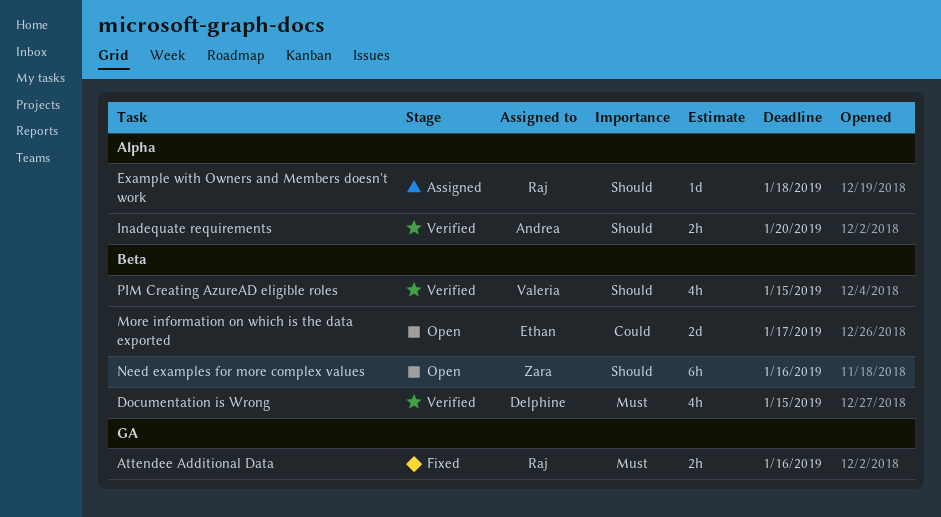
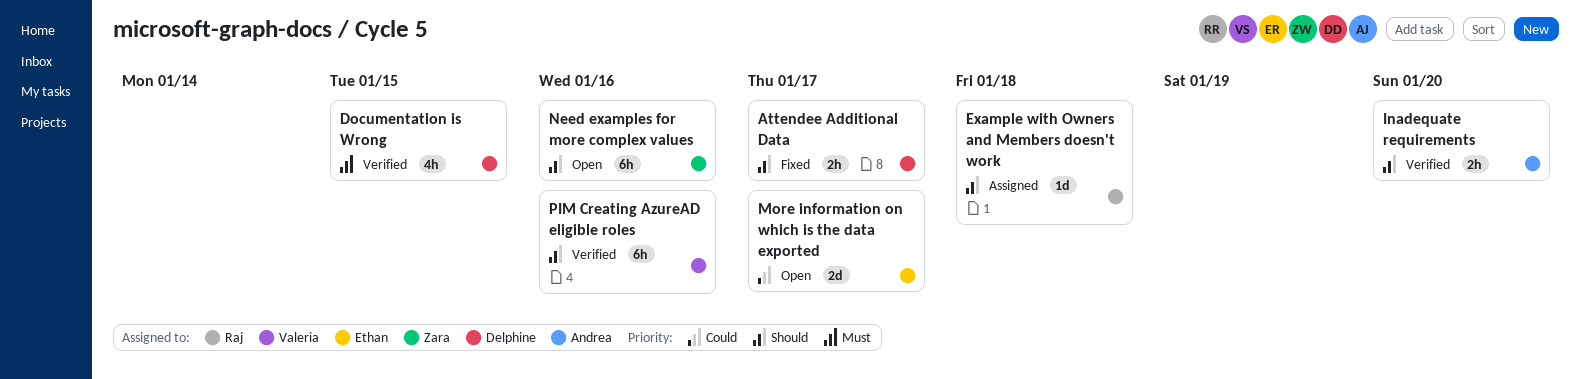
Attendee Additional Data, owner: Raj -> Delphine
Attendee Additional Data, priority: Must -> Should
Attendee Additional Data, due: Jan 16 -> Jan 17
PIM Creating AzureAD eligible roles, estimate: 4h -> 6h
PIM Creating AzureAD eligible roles, due: Jan 15 -> Jan 16

